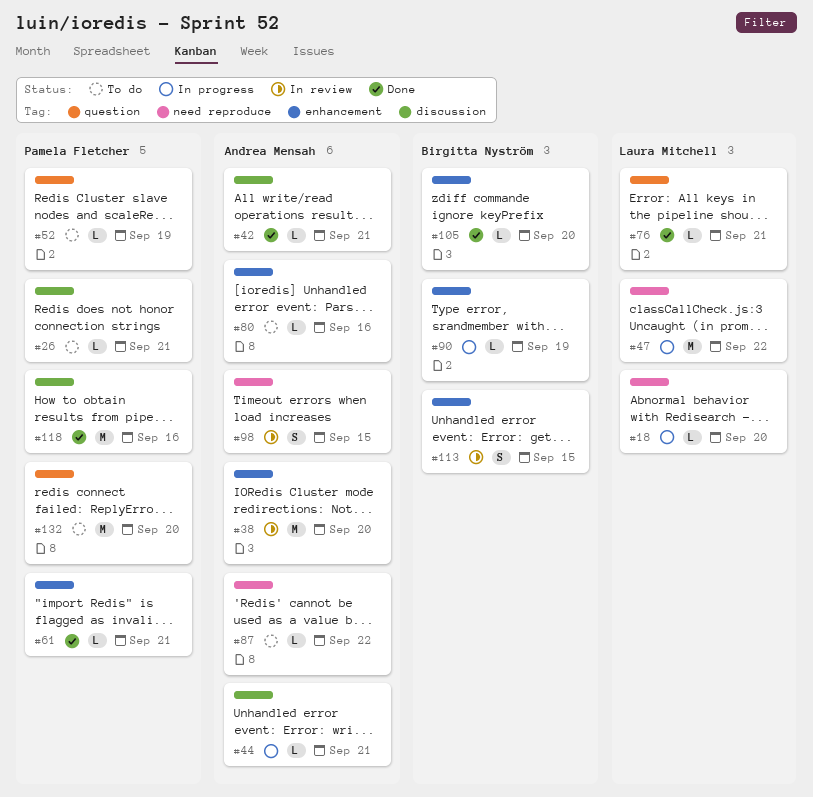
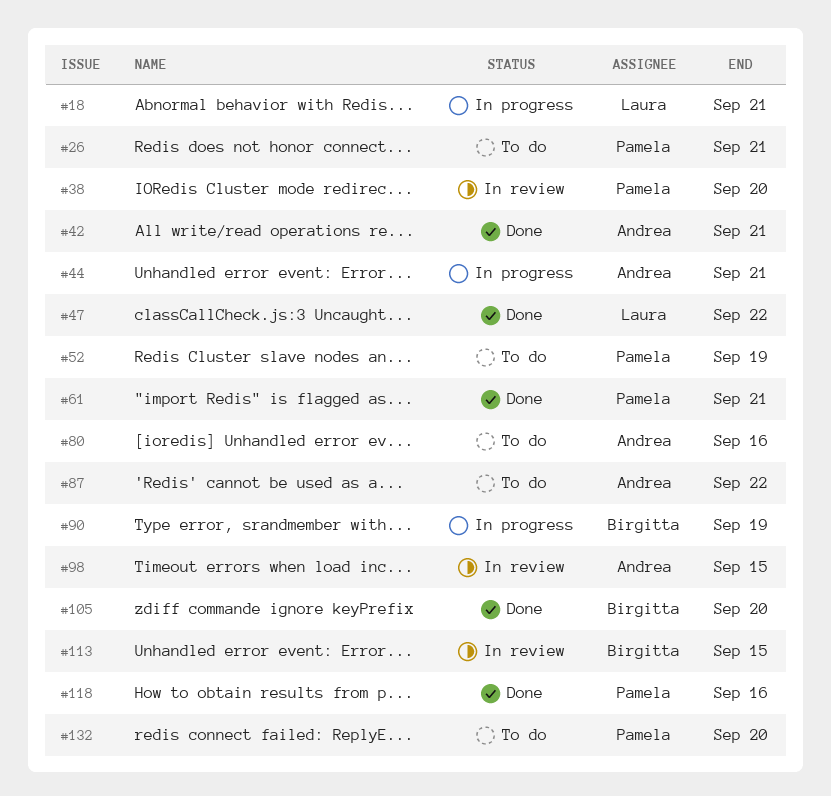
#18, due: Sep 20 -> Sep 21
#38, owner: Andrea Mensah -> Pamela Fletcher
#47, status: In progress -> Done
#76: present -> none

